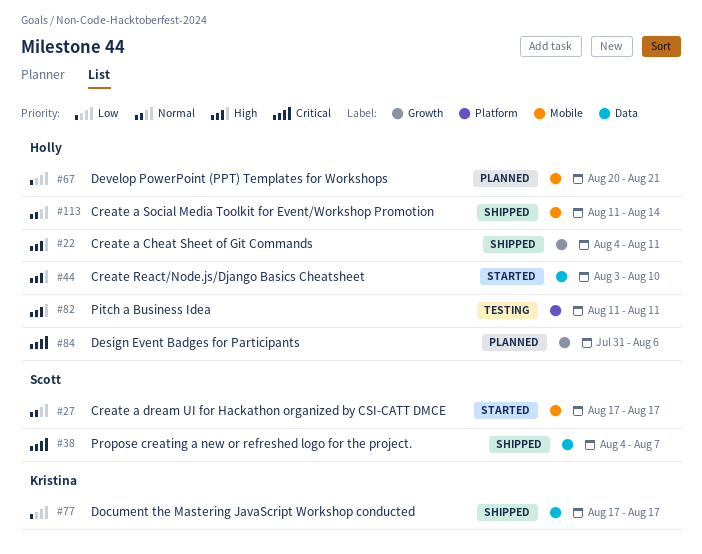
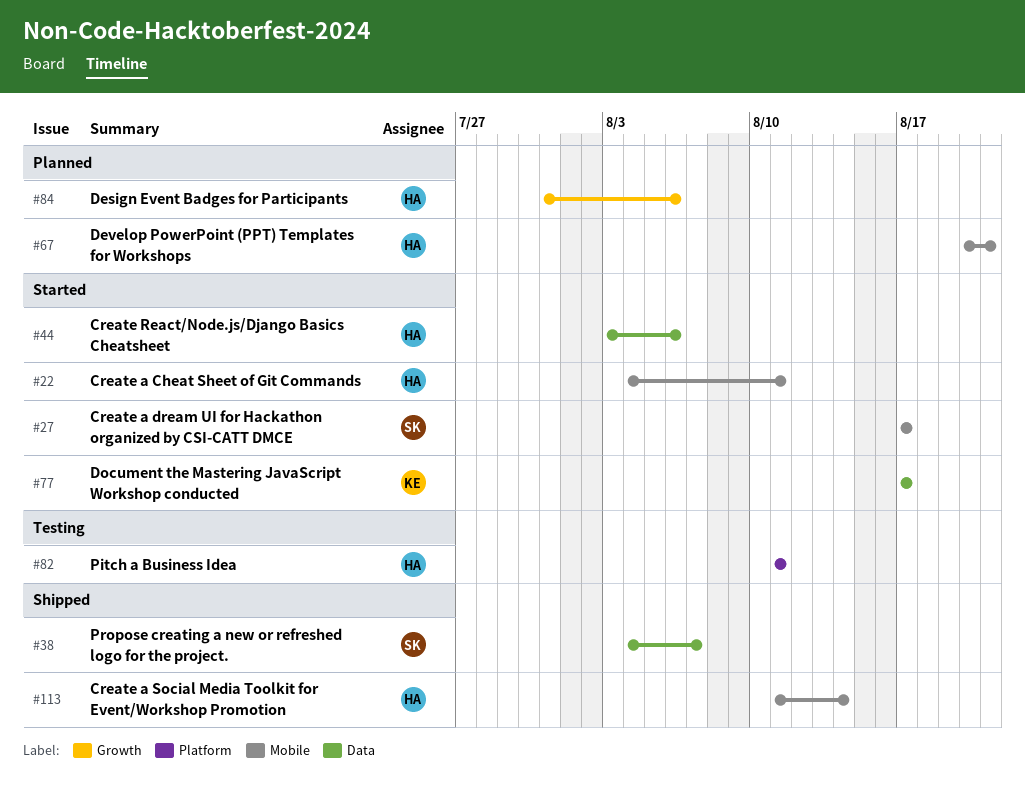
#22, status: Shipped -> Started
#22, label: Growth -> Mobile
#44, due: Aug 10 -> Aug 6
#77, status: Shipped -> Started

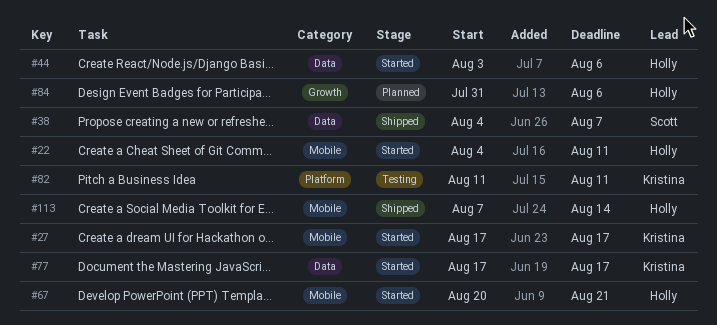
#27, owner: Scott -> Kristina
#67, status: Planned -> Started
#82, owner: Holly -> Kristina
#113, start: Aug 11 -> Aug 7

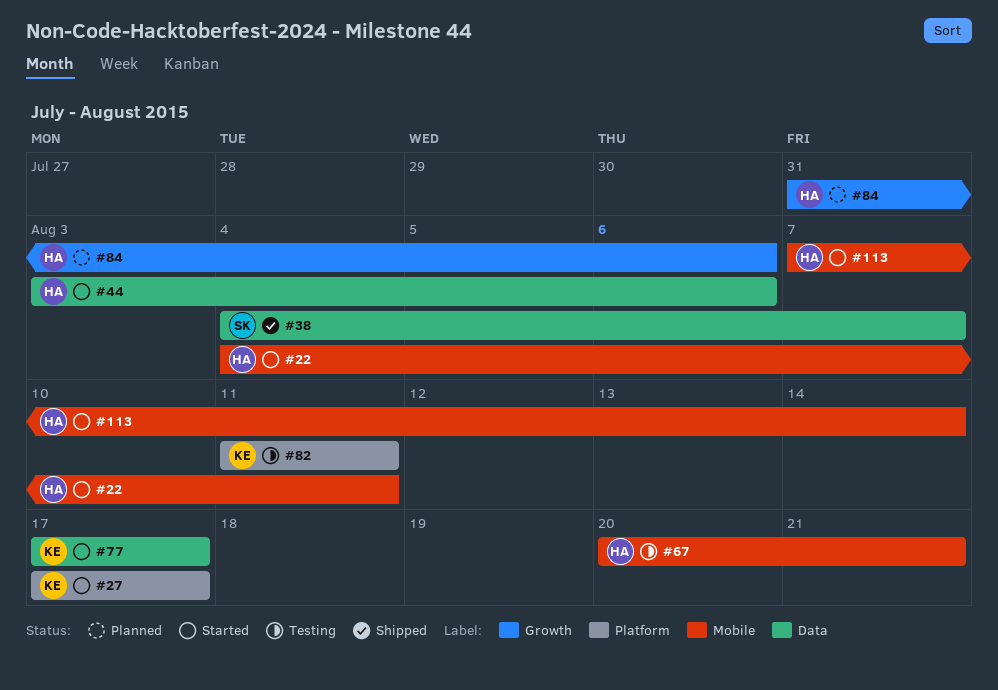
#27, label: Mobile -> Platform
#67, status: Started -> Testing
#113, status: Shipped -> Started

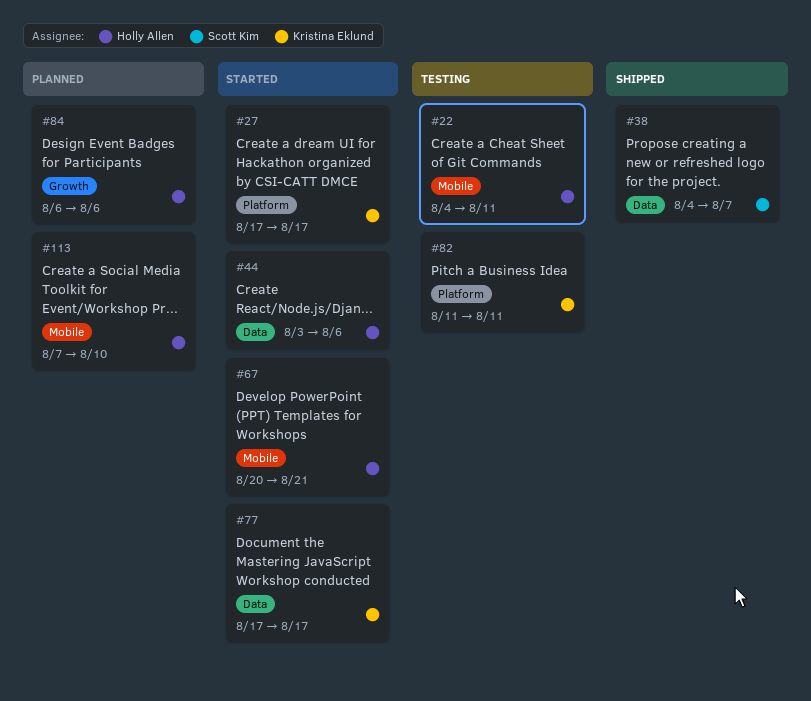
#22, status: Started -> Testing
#67, status: Testing -> Started
#84, start: Jul 31 -> Aug 6
#113, status: Started -> Planned
#113, due: Aug 14 -> Aug 10

